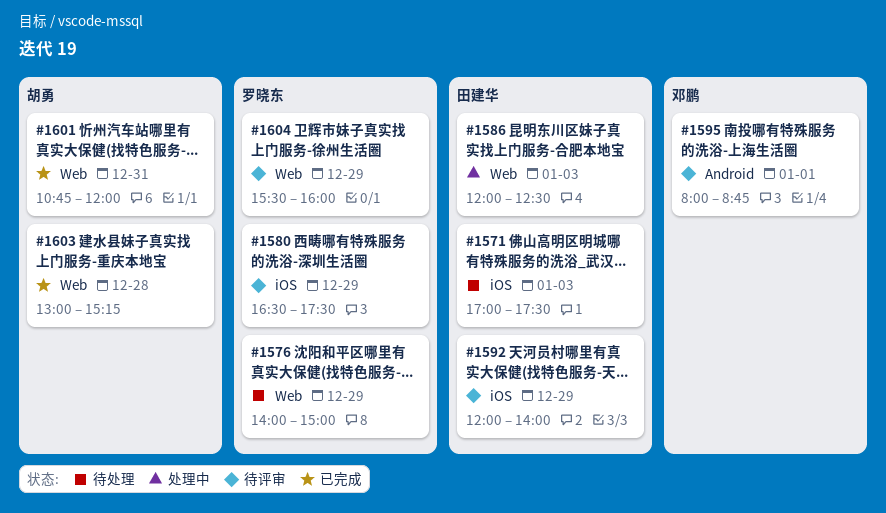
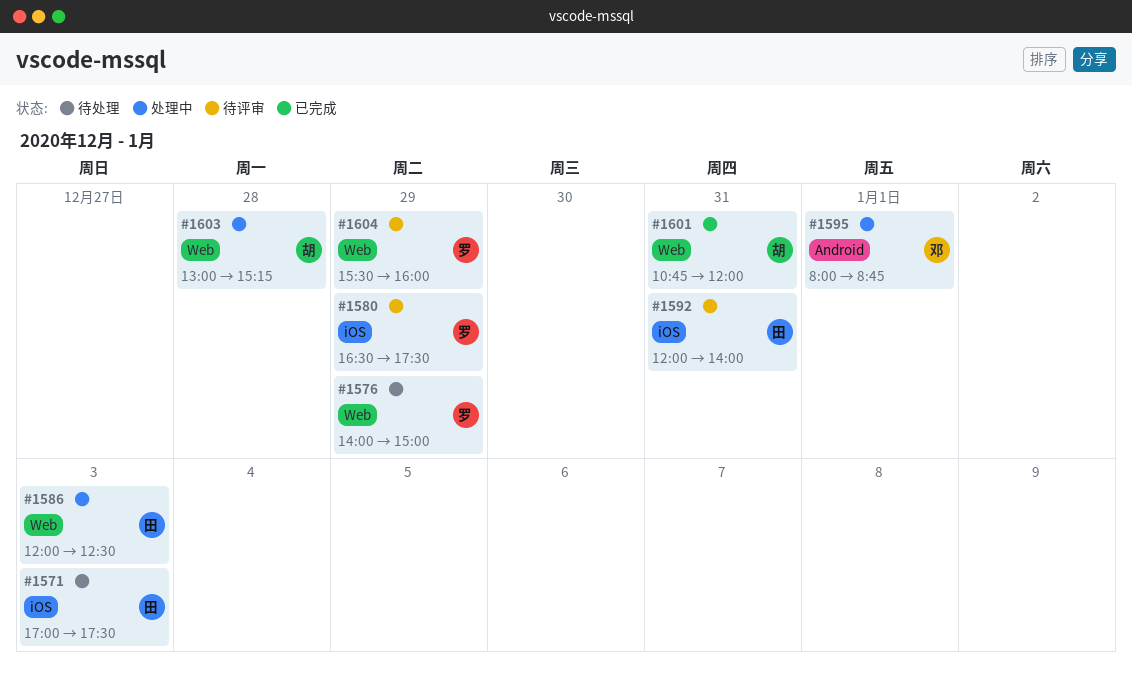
#1592, day: Dec 29 -> Dec 31
#1595, status: 待评审 -> 处理中
#1603, status: 已完成 -> 处理中

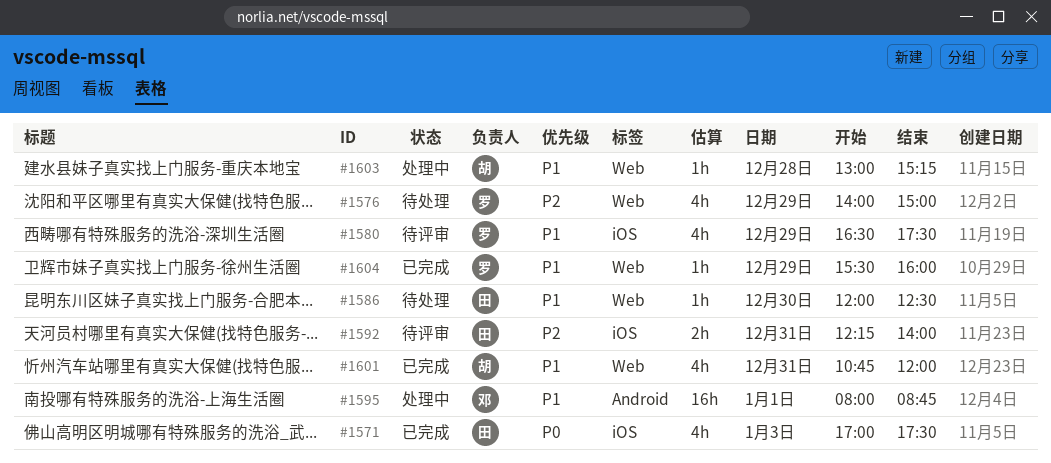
#1571, status: 待处理 -> 已完成
#1586, status: 处理中 -> 待处理
#1586, day: Jan 3 -> Dec 30
#1592, begins: 12:00 -> 12:15
#1604, status: 待评审 -> 已完成

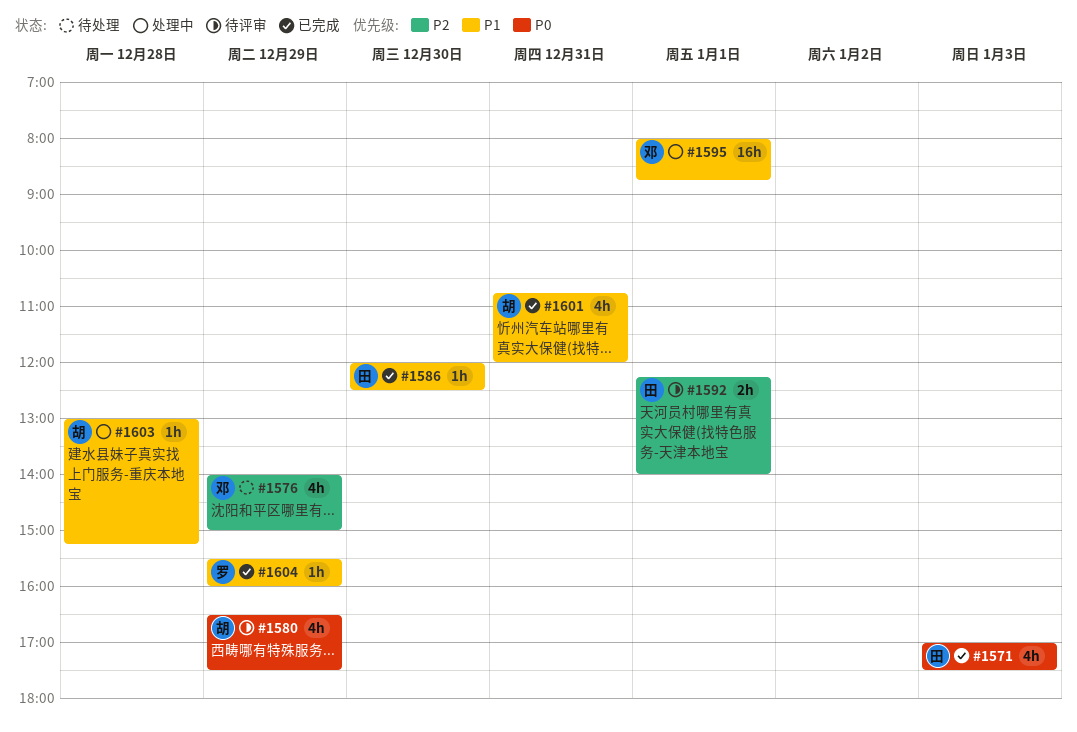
#1576, owner: 罗 -> 邓
#1580, owner: 罗 -> 胡
#1580, priority: P1 -> P0
#1586, status: 待处理 -> 已完成
#1592, day: Dec 31 -> Jan 1

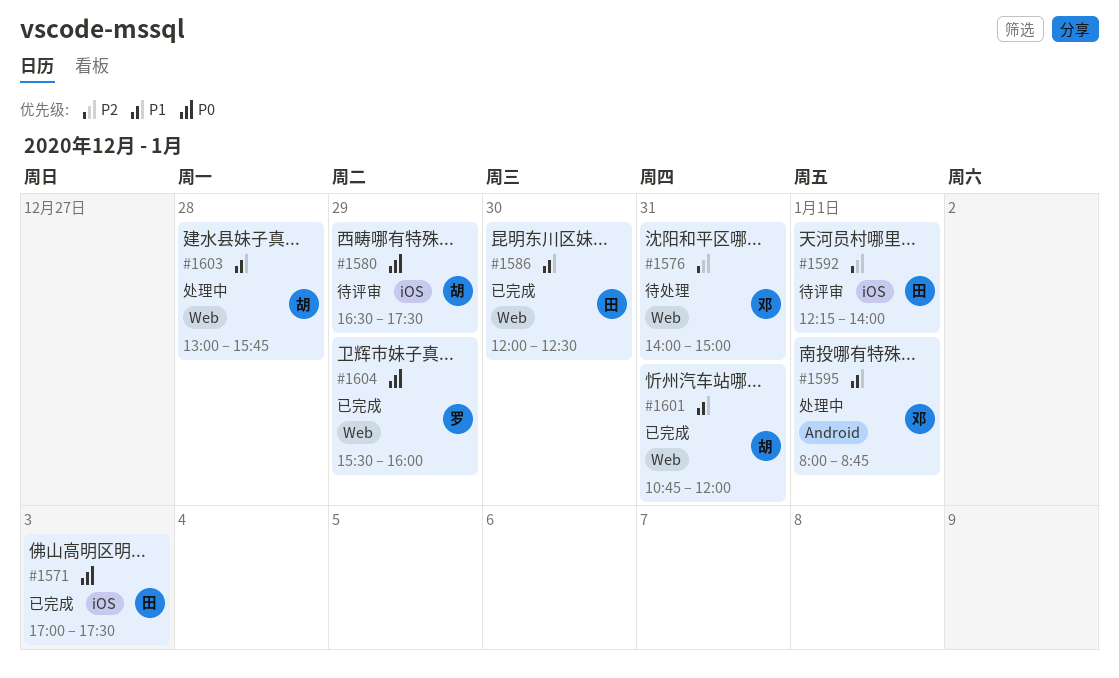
#1576, day: Dec 29 -> Dec 31
#1603, ends: 15:15 -> 15:45
#1604, priority: P1 -> P0

